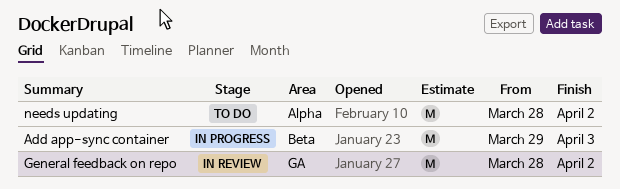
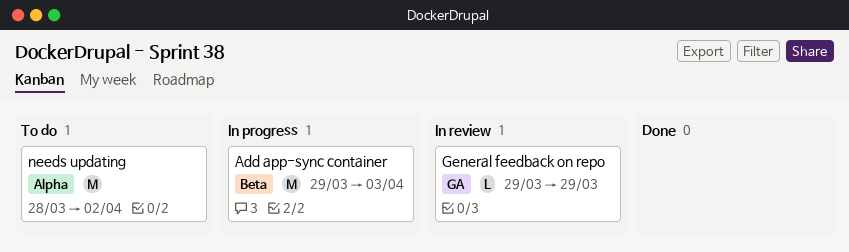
General feedback on repo, estimate: M -> L
General feedback on repo, start: Mar 28 -> Mar 29
General feedback on repo, due: Apr 2 -> Mar 29

